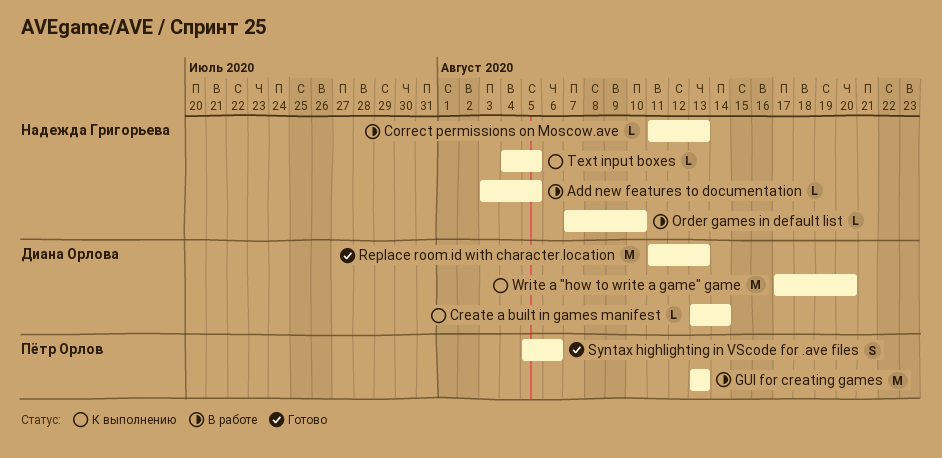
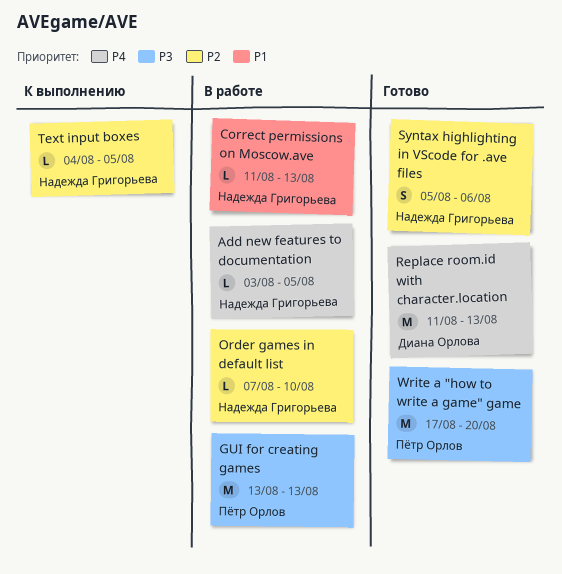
Create a built in games manifest: present -> none
Syntax highlighting in VScode for .ave files, owner: Пётр Орлов -> Надежда Григорьева
Write a "how to write a game" game, status: К выполнению -> Готово
Write a "how to write a game" game, owner: Диана Орлова -> Пётр Орлов

